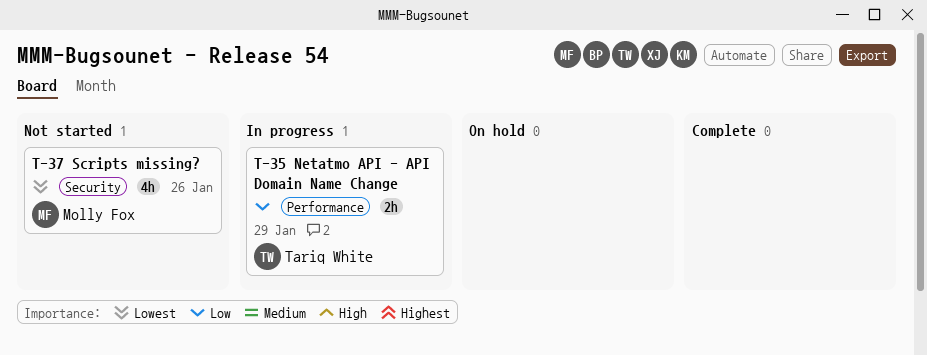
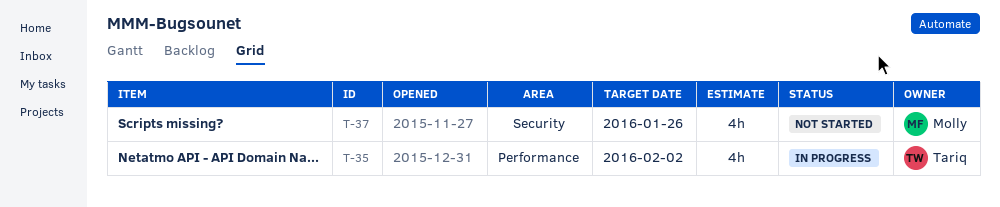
T-35, estimate: 2h -> 4h
T-35, due: Jan 29 -> Feb 2

